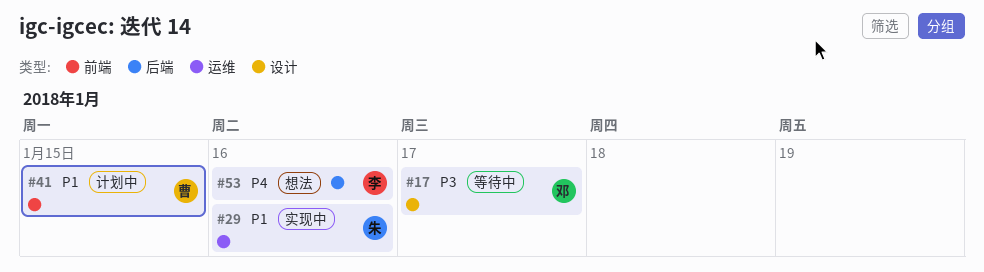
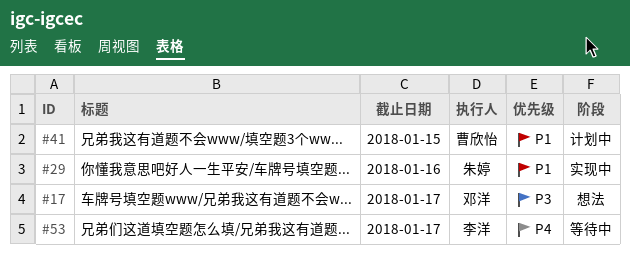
#17, status: 等待中 -> 想法
#53, status: 想法 -> 等待中
#53, due: Jan 16 -> Jan 17

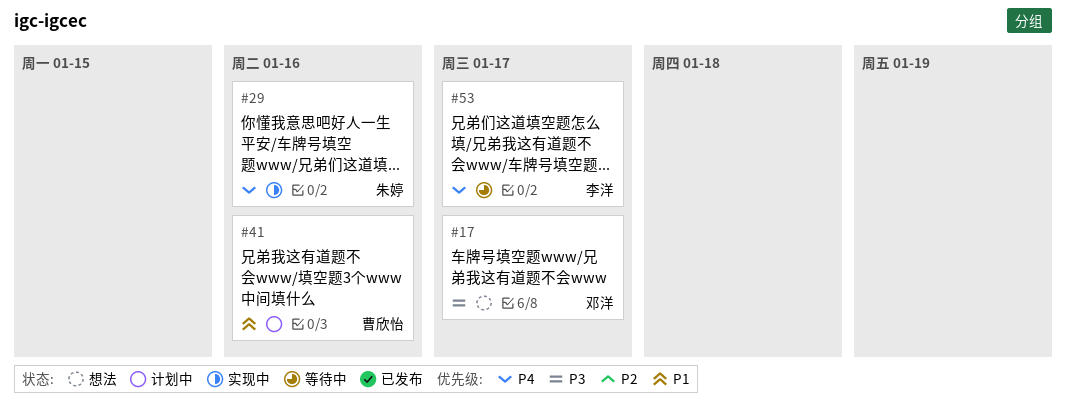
#29, priority: P1 -> P4
#41, due: Jan 15 -> Jan 16

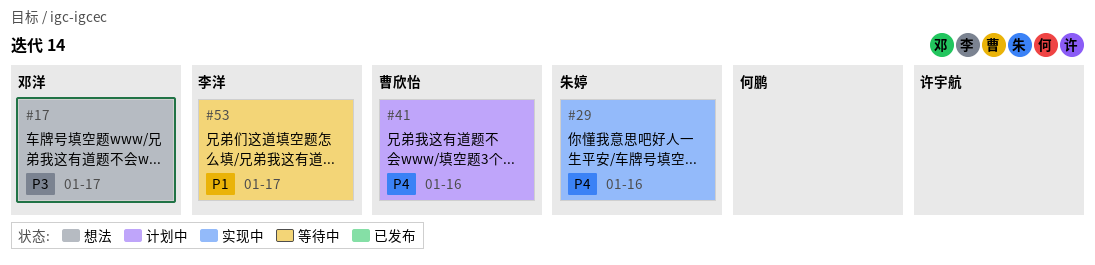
#41, priority: P1 -> P4
#53, priority: P4 -> P1

